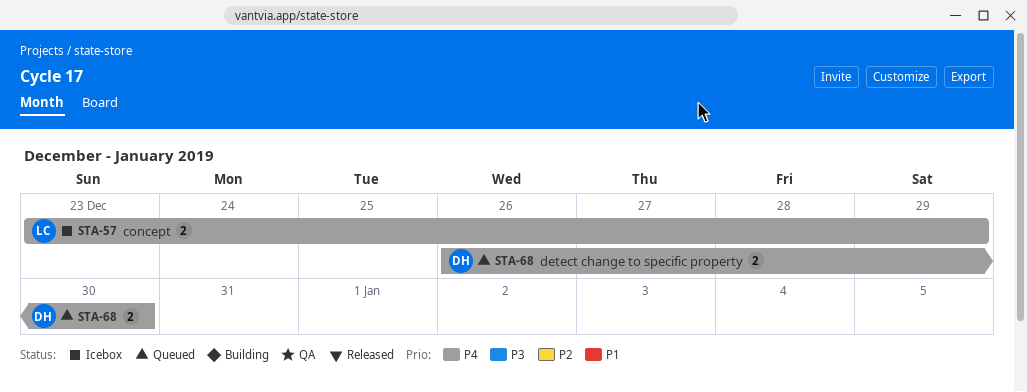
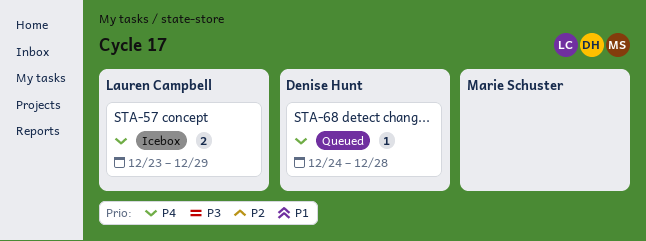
STA-68, estimate: 2 -> 1
STA-68, start: Dec 26 -> Dec 24
STA-68, due: Dec 30 -> Dec 28

